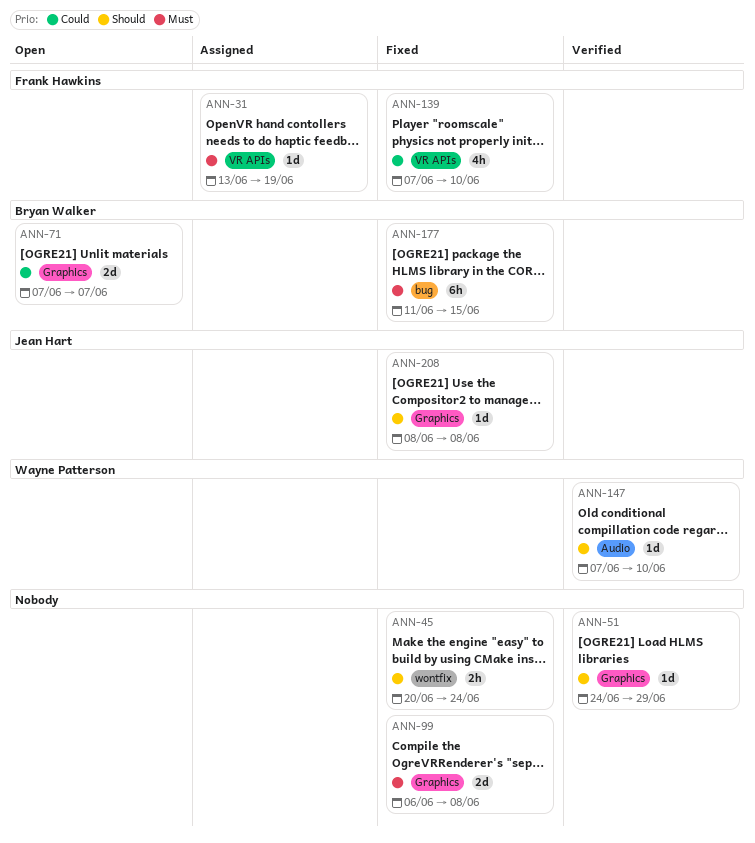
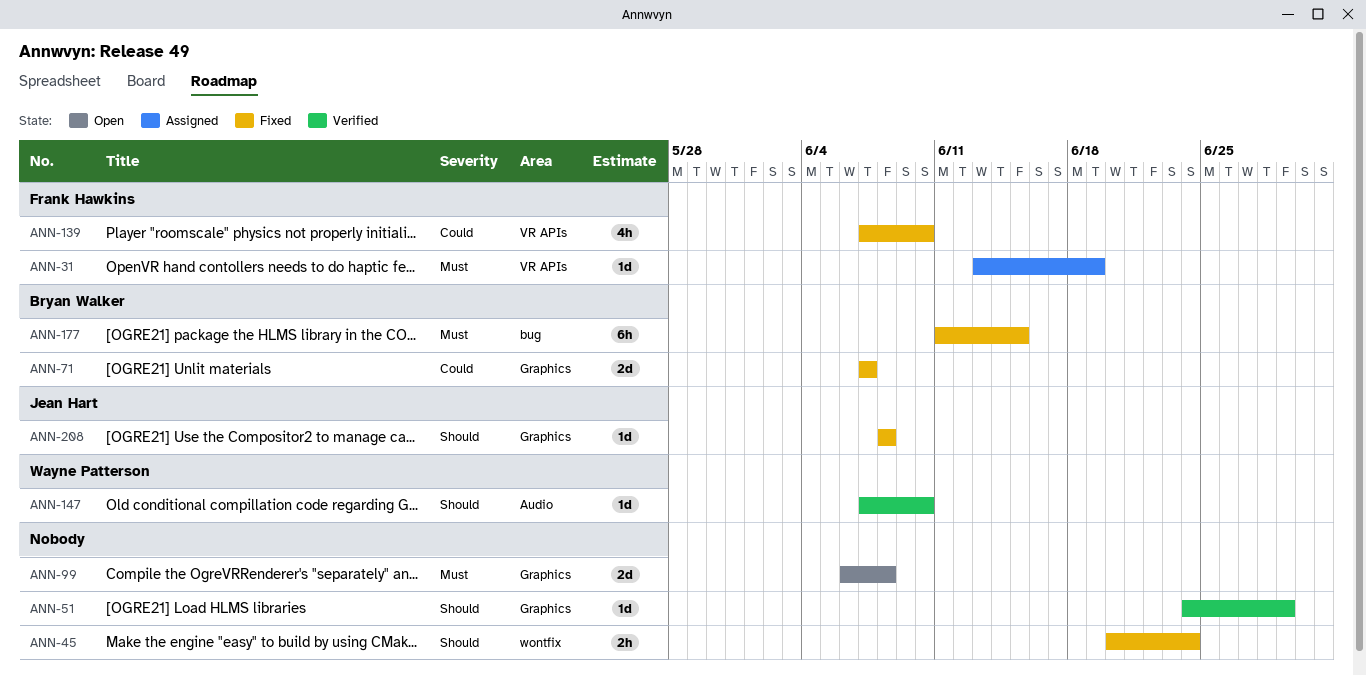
ANN-71, status: Open -> Fixed
ANN-99, status: Fixed -> Open

